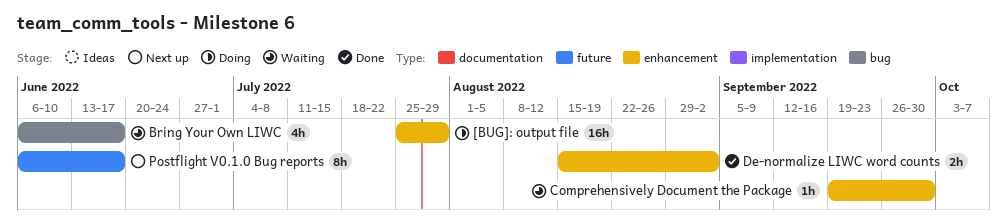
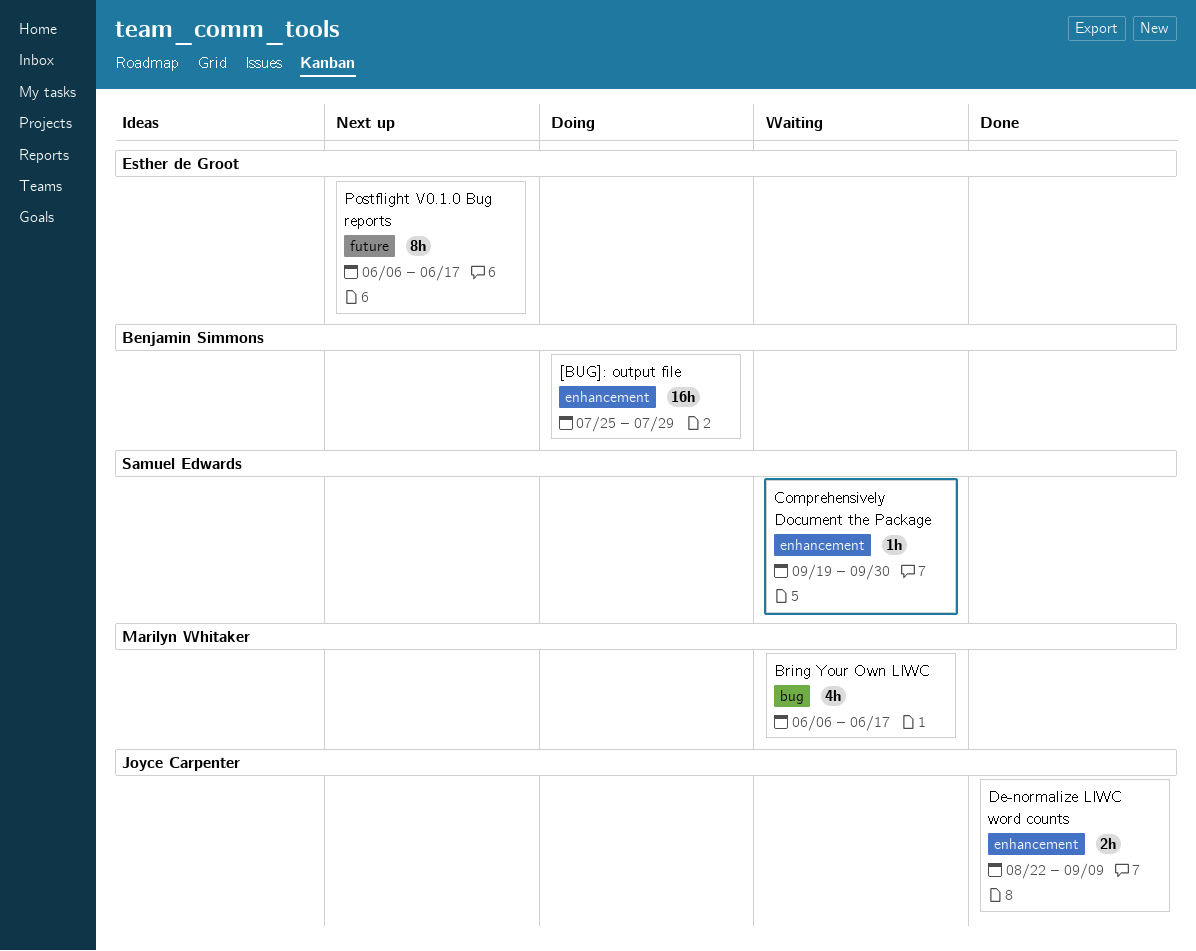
De-normalize LIWC word counts, start: Aug 15 -> Aug 22
De-normalize LIWC word counts, due: Sep 2 -> Sep 9

